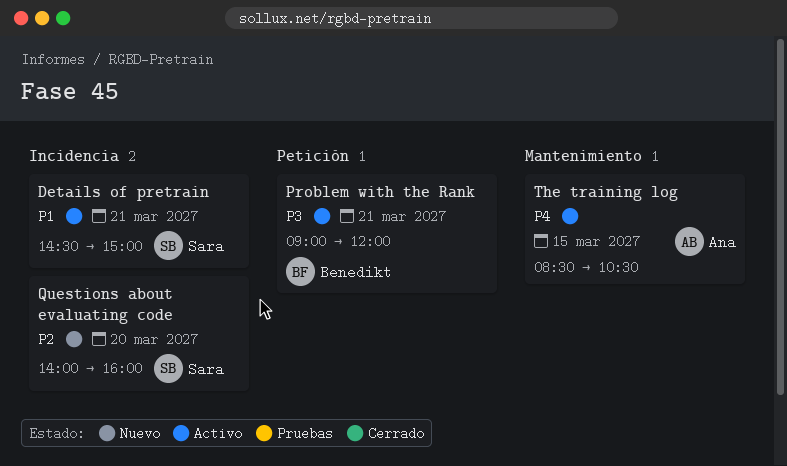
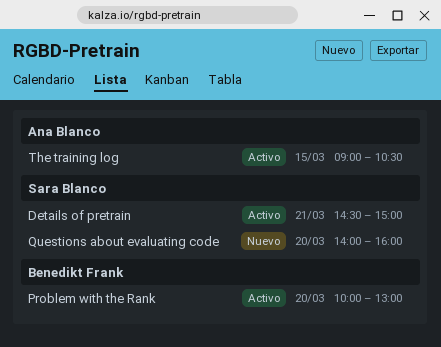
Problem with the Rank, day: Mar 21 -> Mar 20
Problem with the Rank, begins: 09:00 -> 10:00
Problem with the Rank, ends: 12:00 -> 13:00
The training log, begins: 08:30 -> 09:00

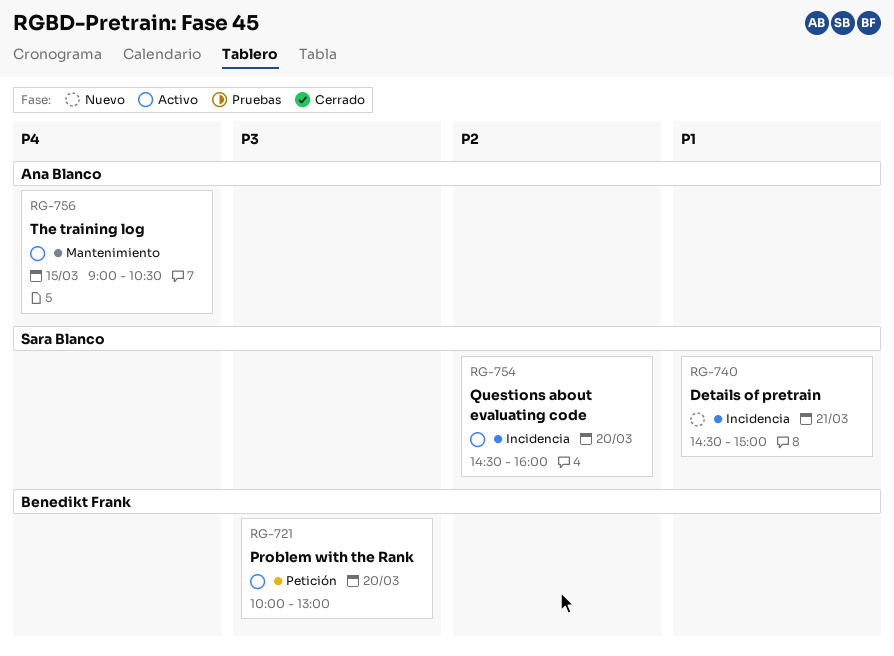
Details of pretrain, status: Activo -> Nuevo
Questions about evaluating code, status: Nuevo -> Activo
Questions about evaluating code, begins: 14:00 -> 14:30

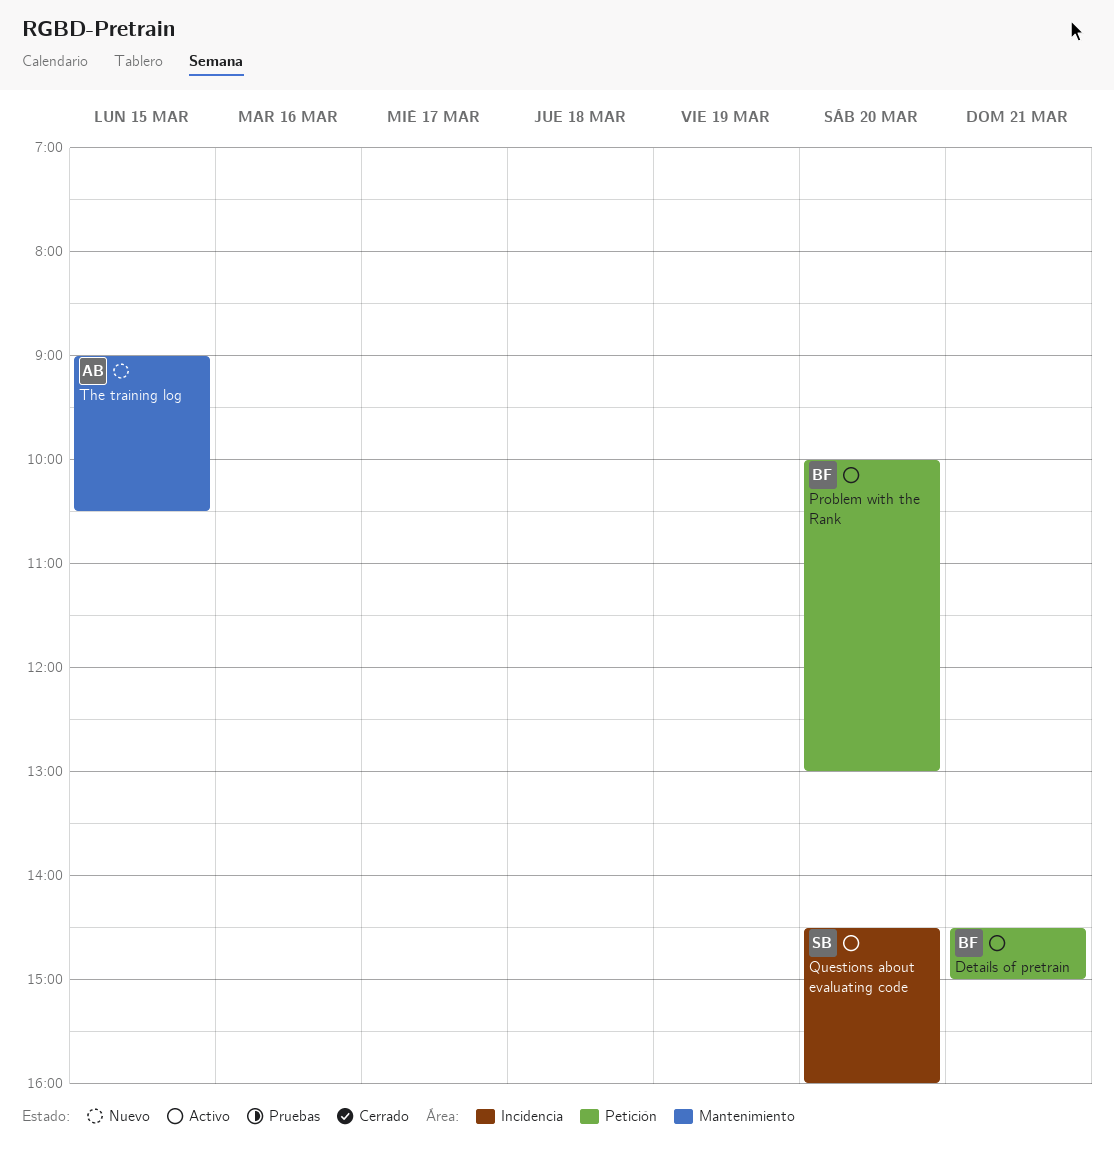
Details of pretrain, status: Nuevo -> Activo
Details of pretrain, owner: Sara Blanco -> Benedikt Frank
Details of pretrain, label: Incidencia -> Petición
The training log, status: Activo -> Nuevo

